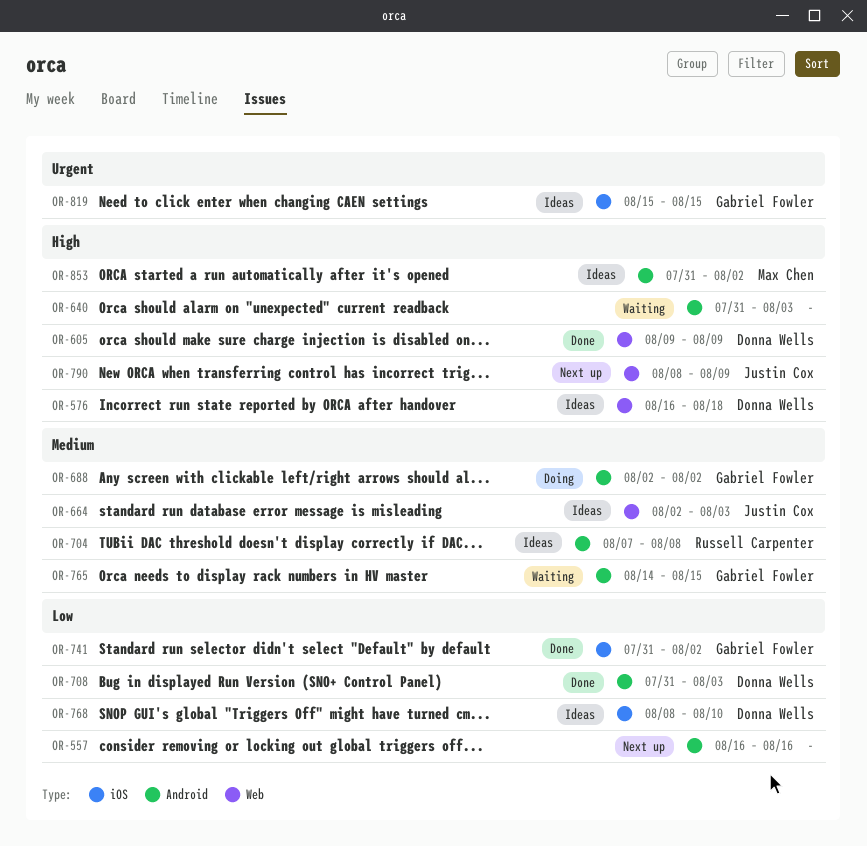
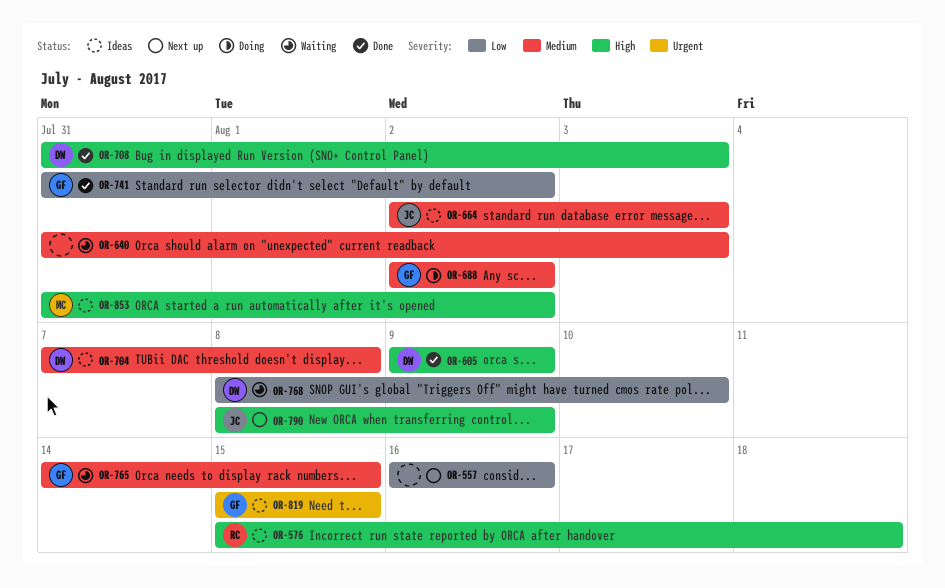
OR-576, owner: Donna Wells -> Russell Carpenter
OR-576, start: Aug 16 -> Aug 15
OR-640, priority: High -> Medium
OR-704, owner: Russell Carpenter -> Donna Wells
OR-708, priority: Low -> High
OR-768, status: Ideas -> Waiting

